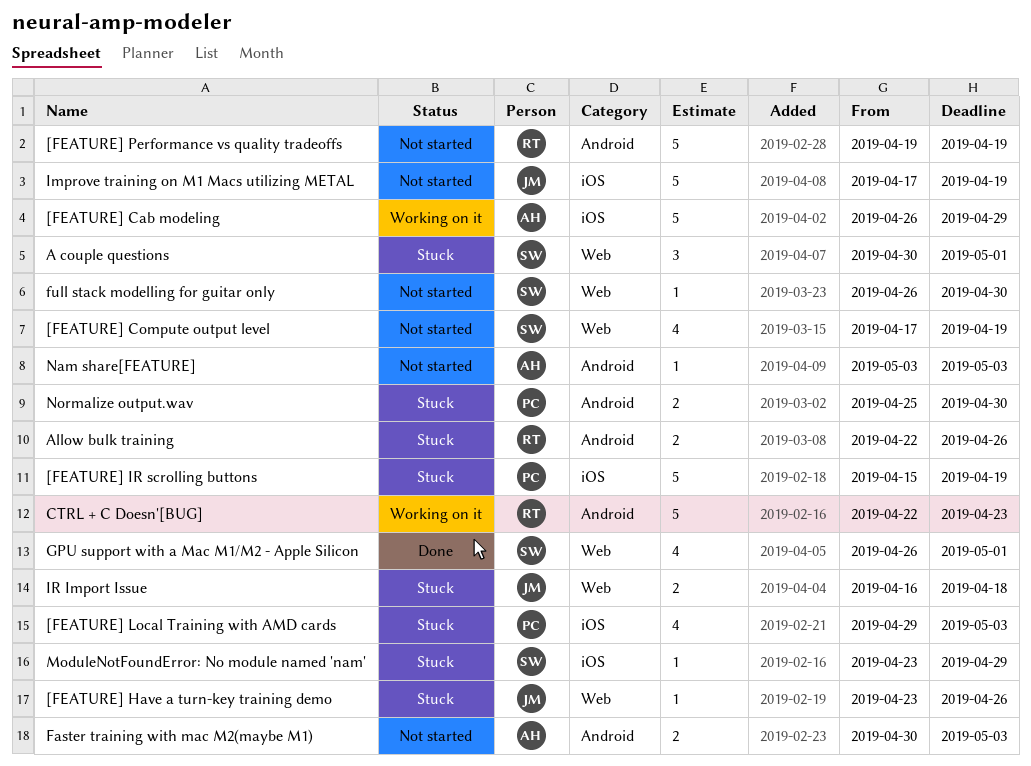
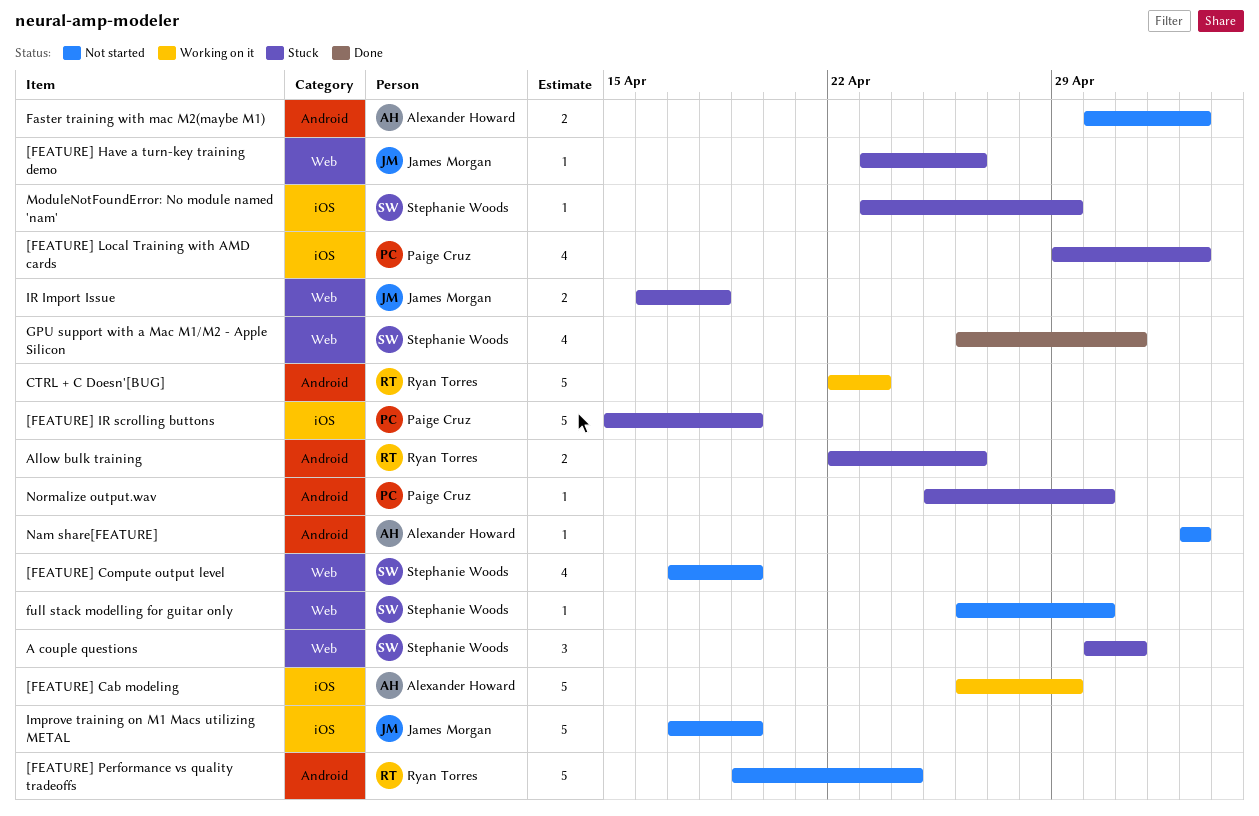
[FEATURE] Performance vs quality tradeoffs, due: Apr 19 -> Apr 24
Normalize output.wav, estimate: 2 -> 1

